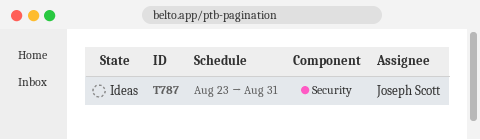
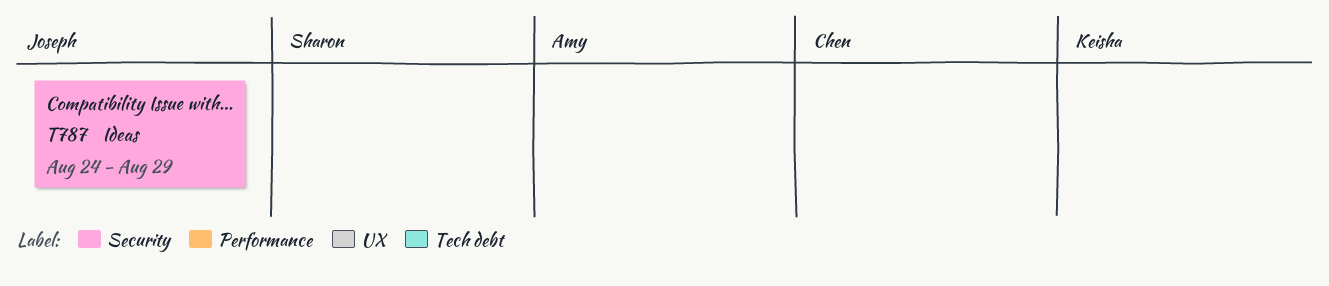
T787, start: Aug 23 -> Aug 24
T787, due: Aug 31 -> Aug 29

